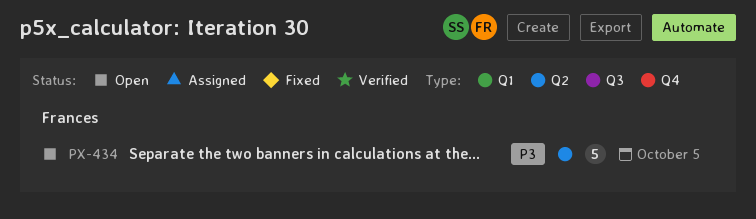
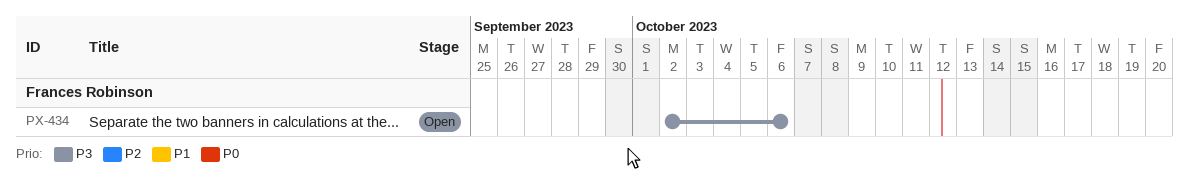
PX-434, due: Oct 5 -> Oct 6

